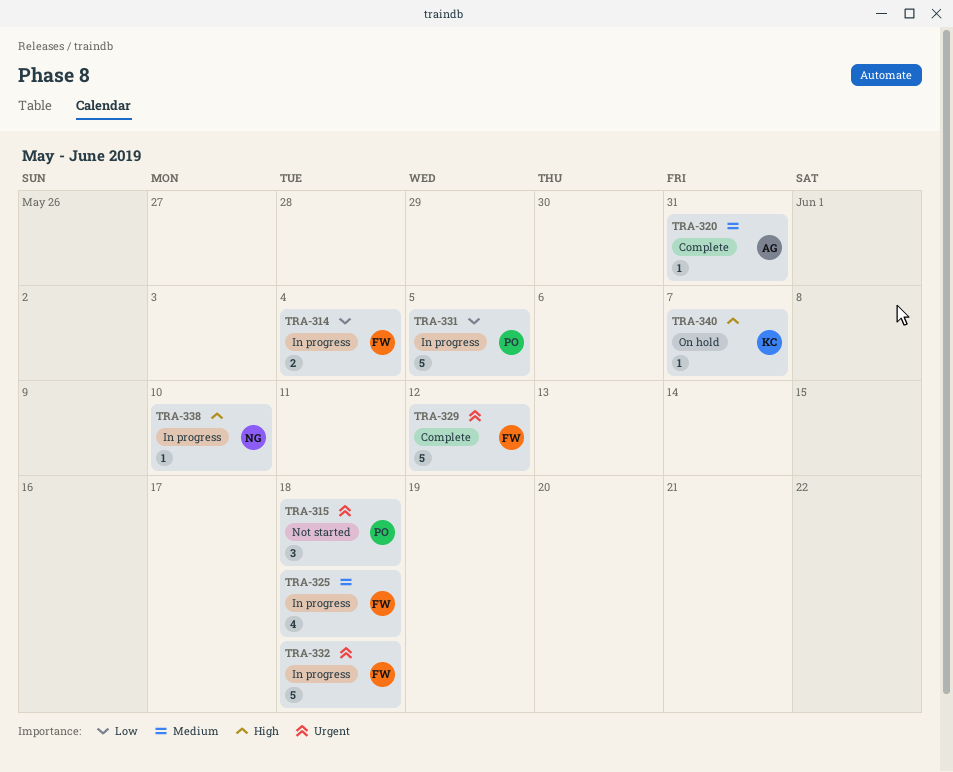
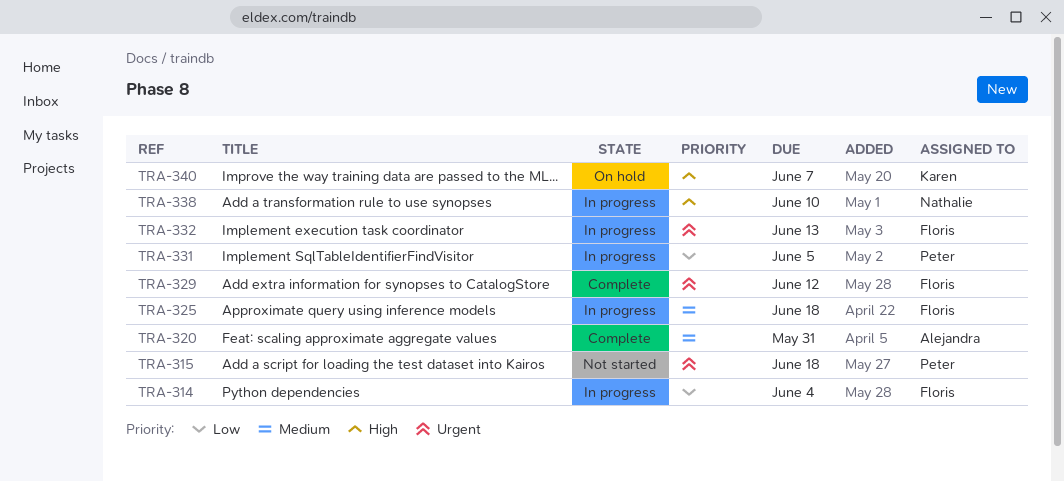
TRA-332, due: Jun 18 -> Jun 13

